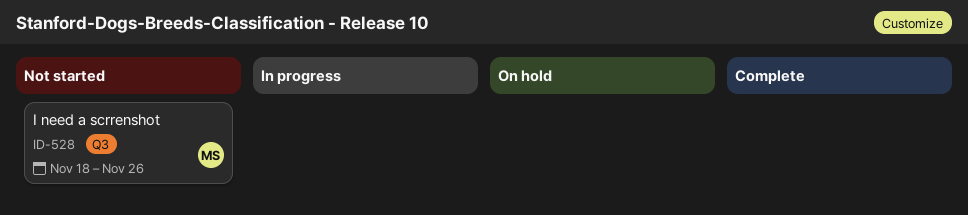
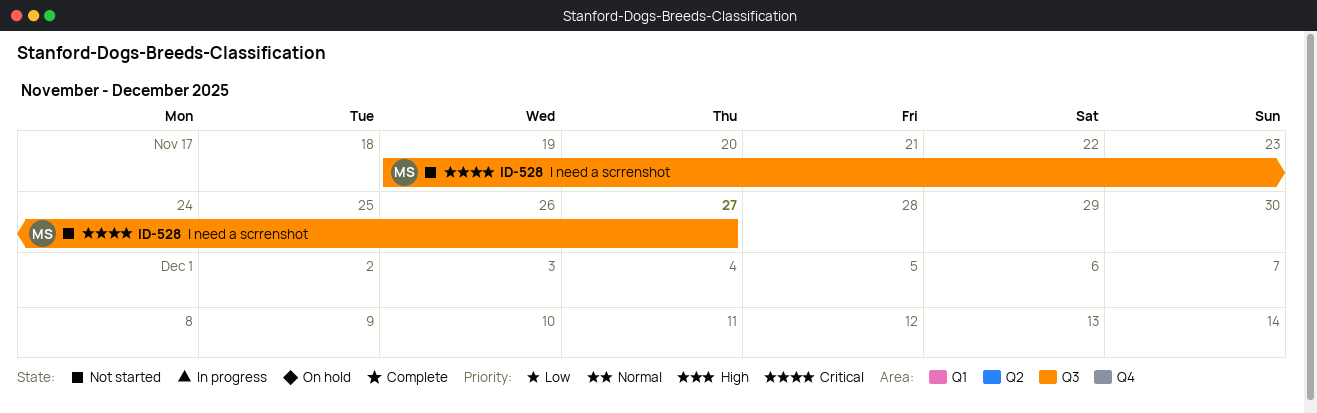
ID-528, start: Nov 18 -> Nov 19
ID-528, due: Nov 26 -> Nov 27

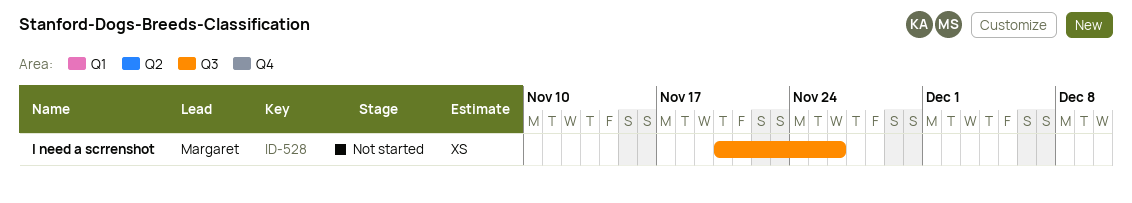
ID-528, start: Nov 19 -> Nov 20
ID-528, due: Nov 27 -> Nov 26

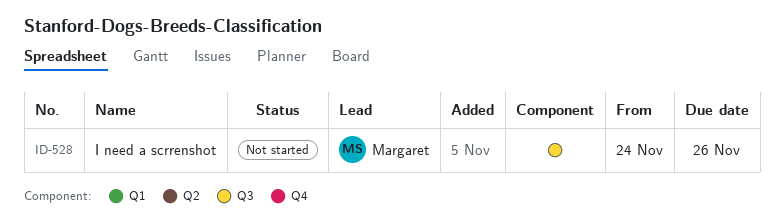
ID-528, start: Nov 20 -> Nov 24

